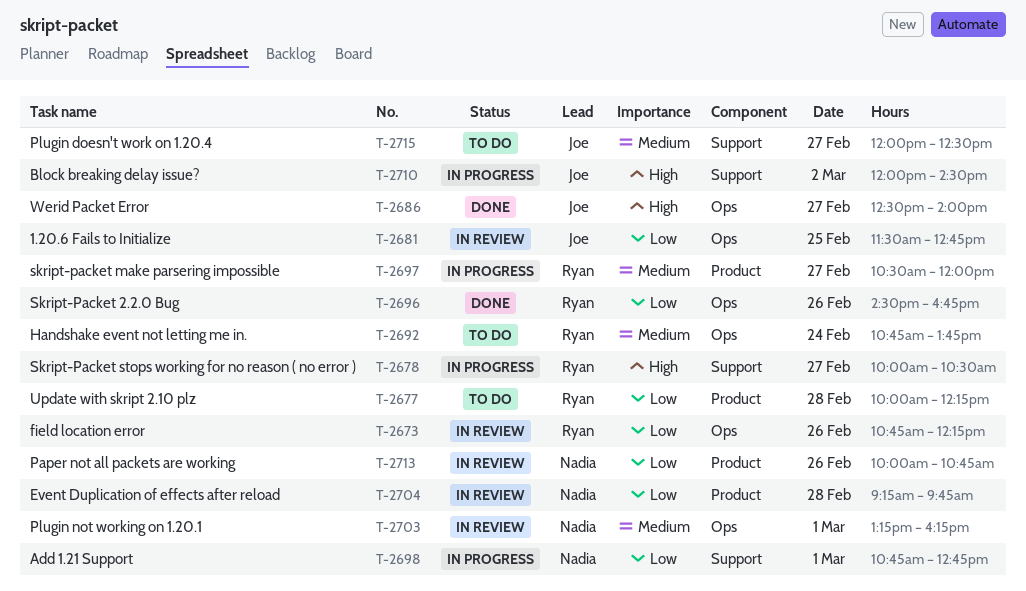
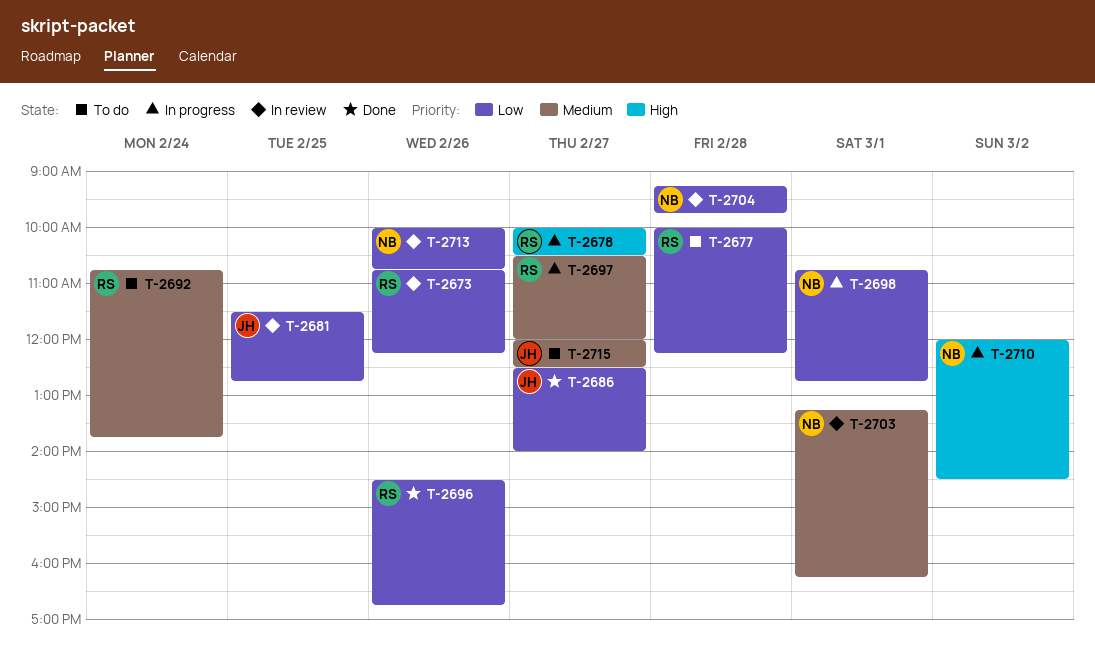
T-2686, priority: High -> Low
T-2710, owner: Joe -> Nadia

